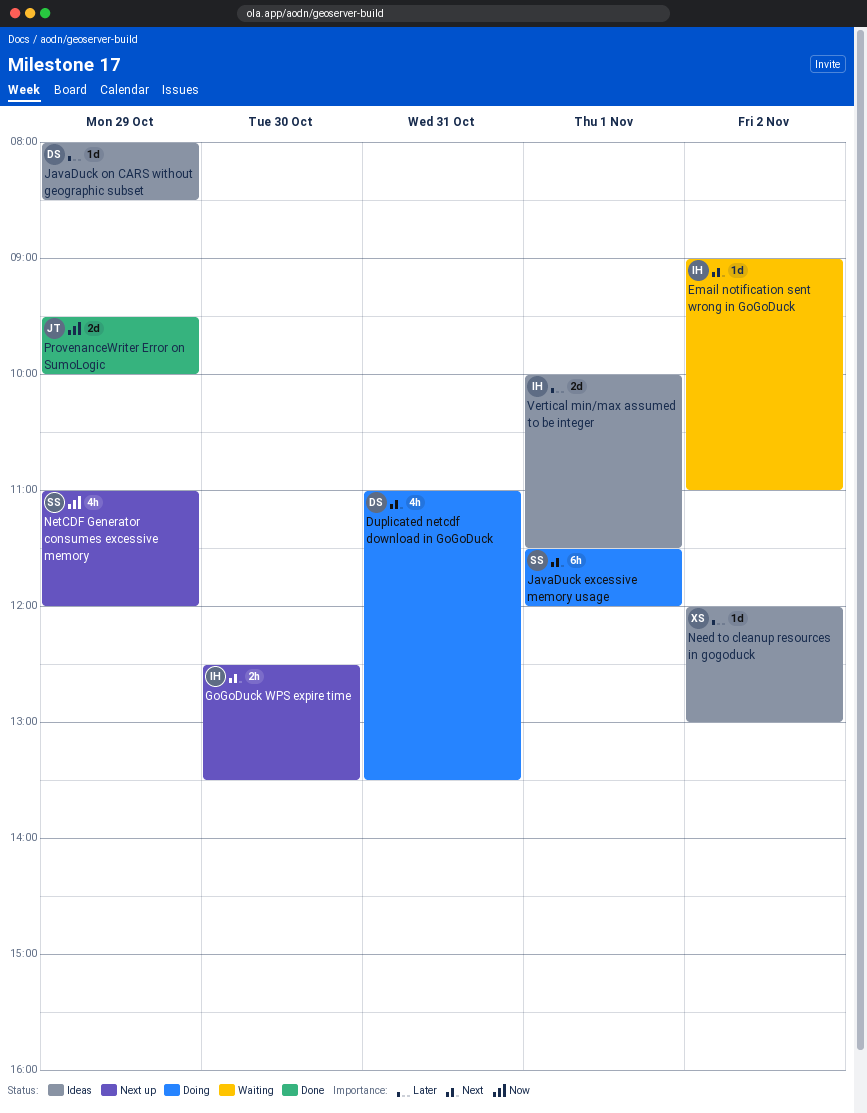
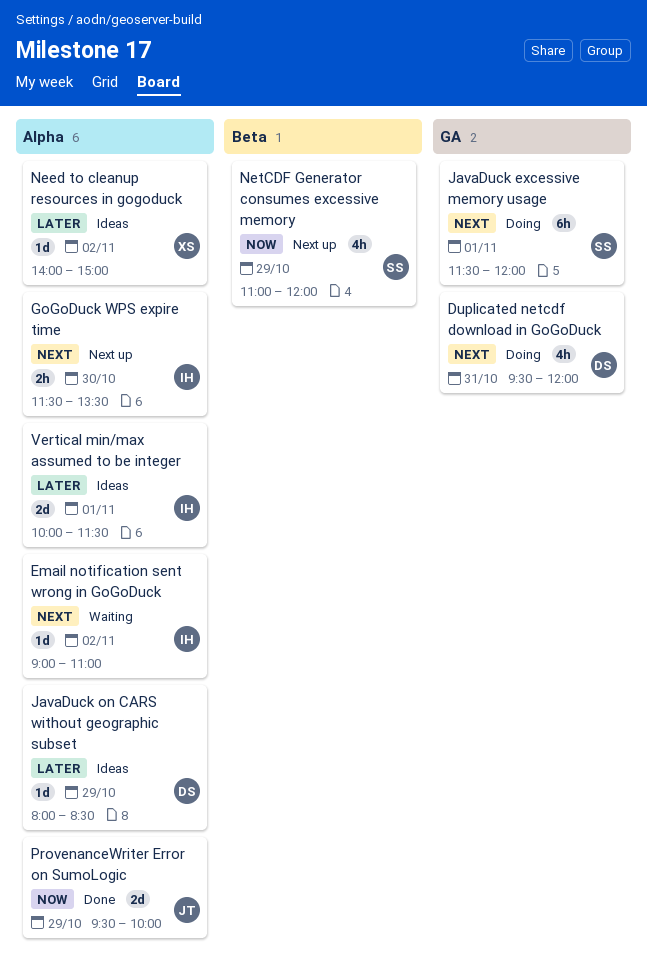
Duplicated netcdf download in GoGoDuck, begins: 11:00 -> 09:30
Duplicated netcdf download in GoGoDuck, ends: 13:30 -> 12:00
GoGoDuck WPS expire time, begins: 12:30 -> 11:30
Need to cleanup resources in gogoduck, begins: 12:00 -> 14:00
Need to cleanup resources in gogoduck, ends: 13:00 -> 15:00

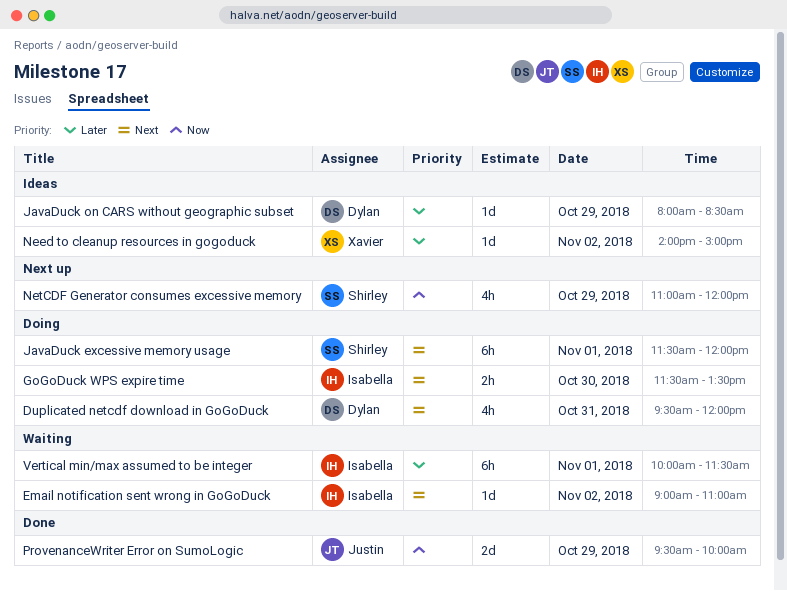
GoGoDuck WPS expire time, status: Next up -> Doing
Vertical min/max assumed to be integer, status: Ideas -> Waiting
Vertical min/max assumed to be integer, estimate: 2d -> 6h

